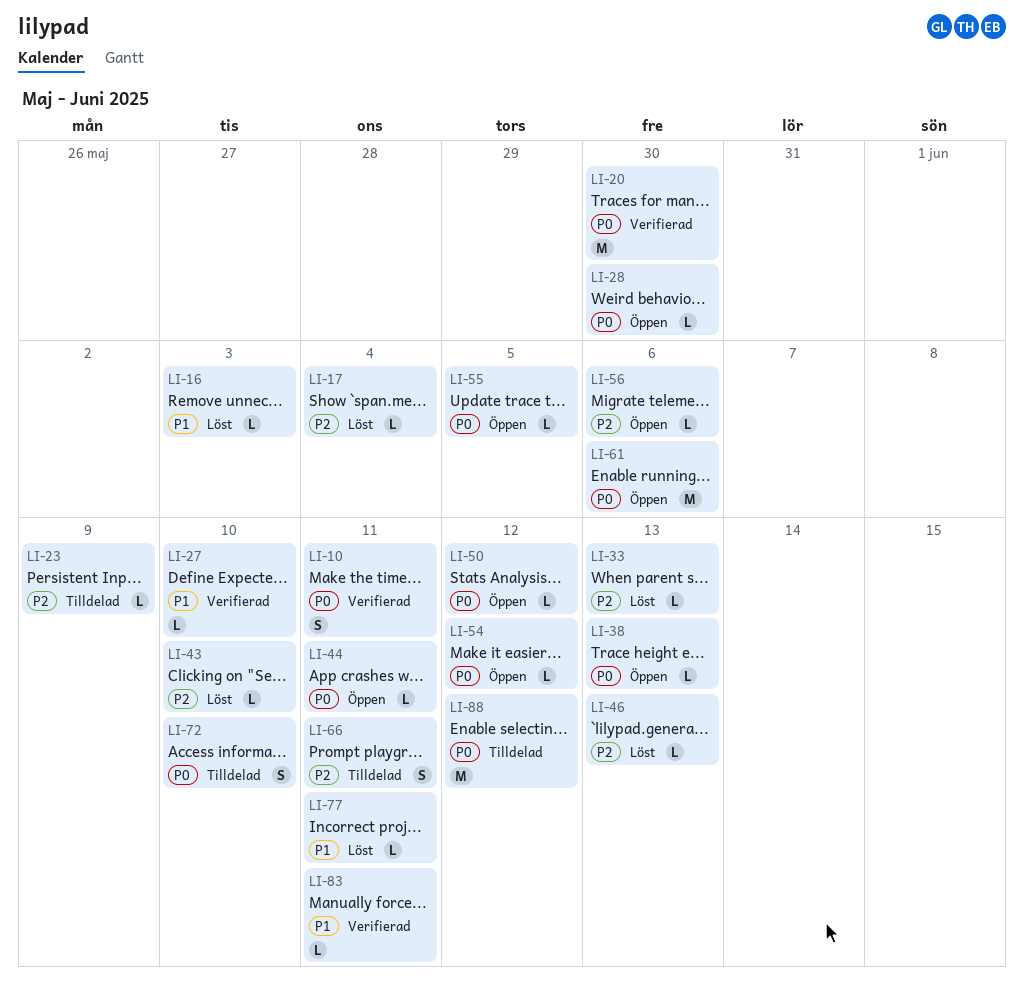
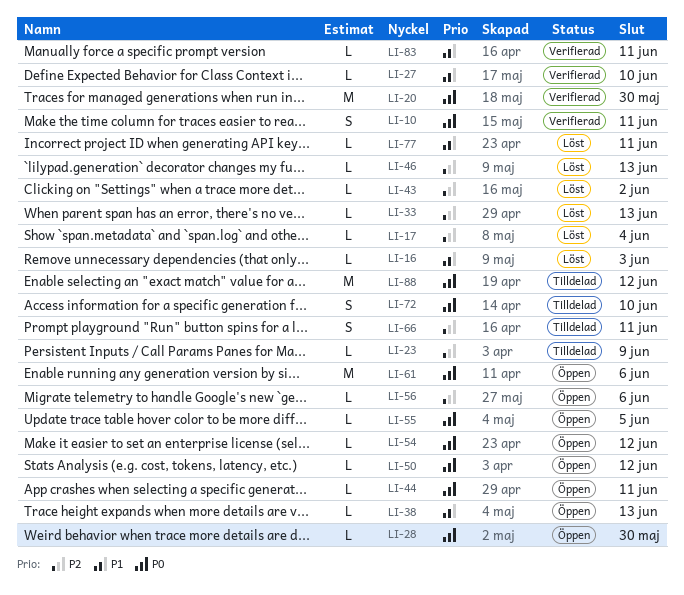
LI-38, priority: P0 -> P1
LI-43, due: Jun 10 -> Jun 2

